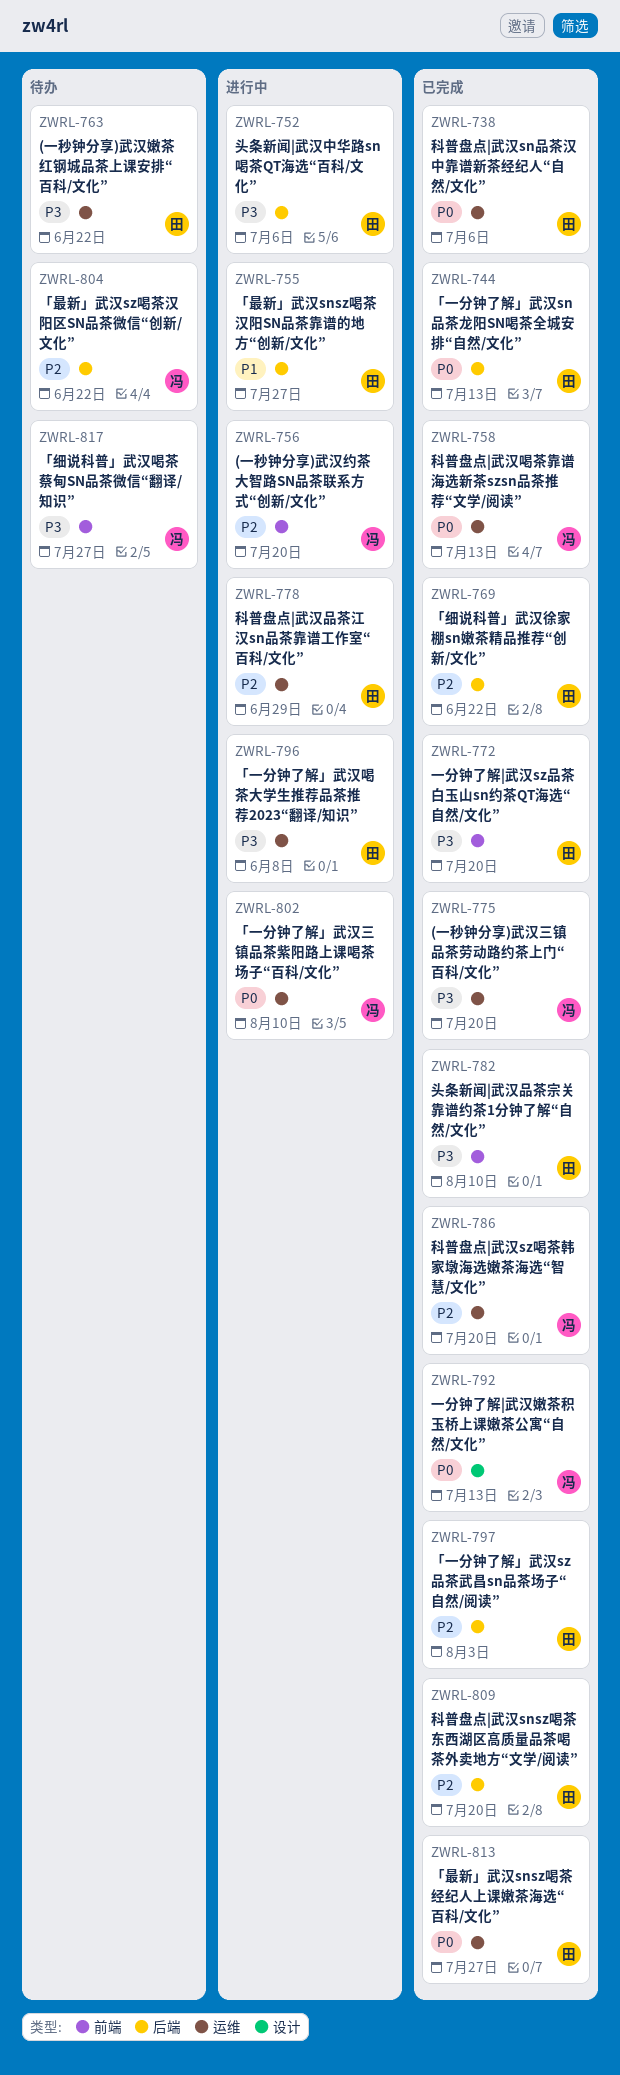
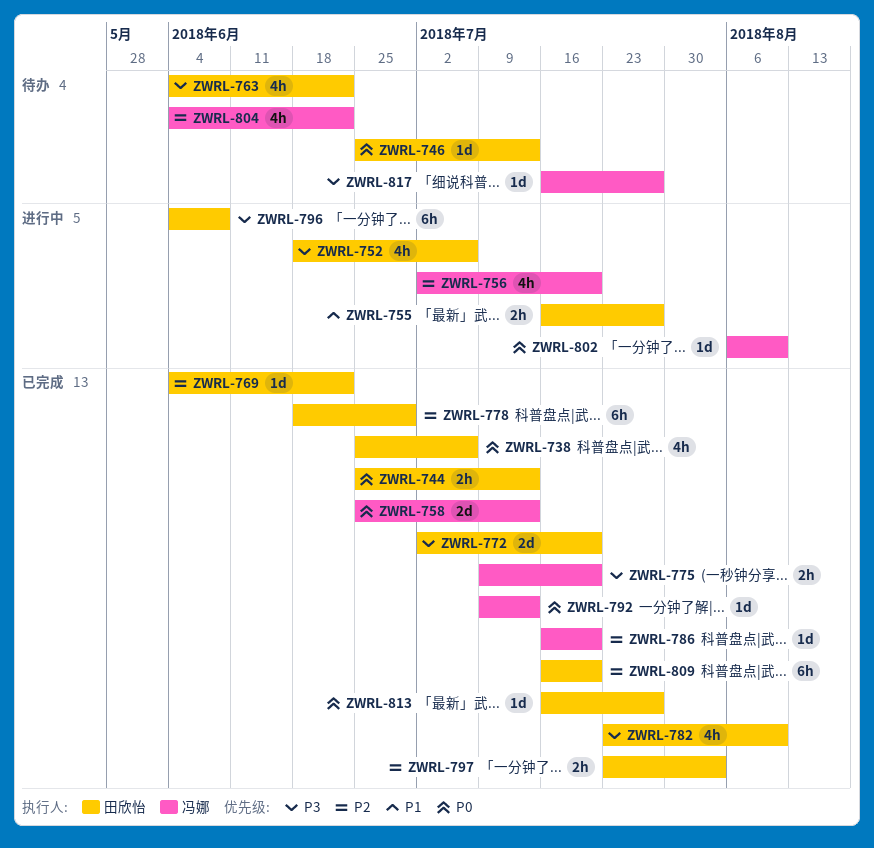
ZWRL-746: none -> present
ZWRL-778, status: 进行中 -> 已完成

